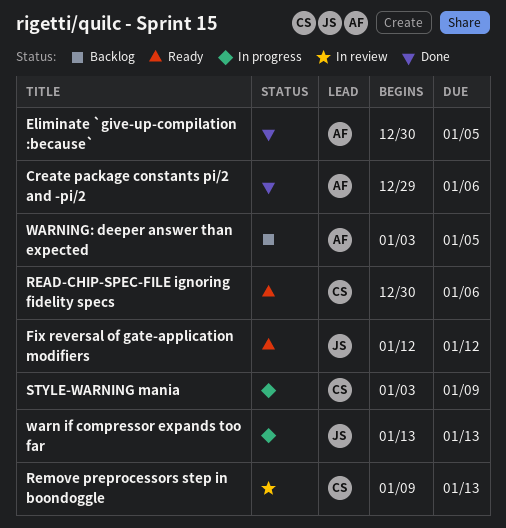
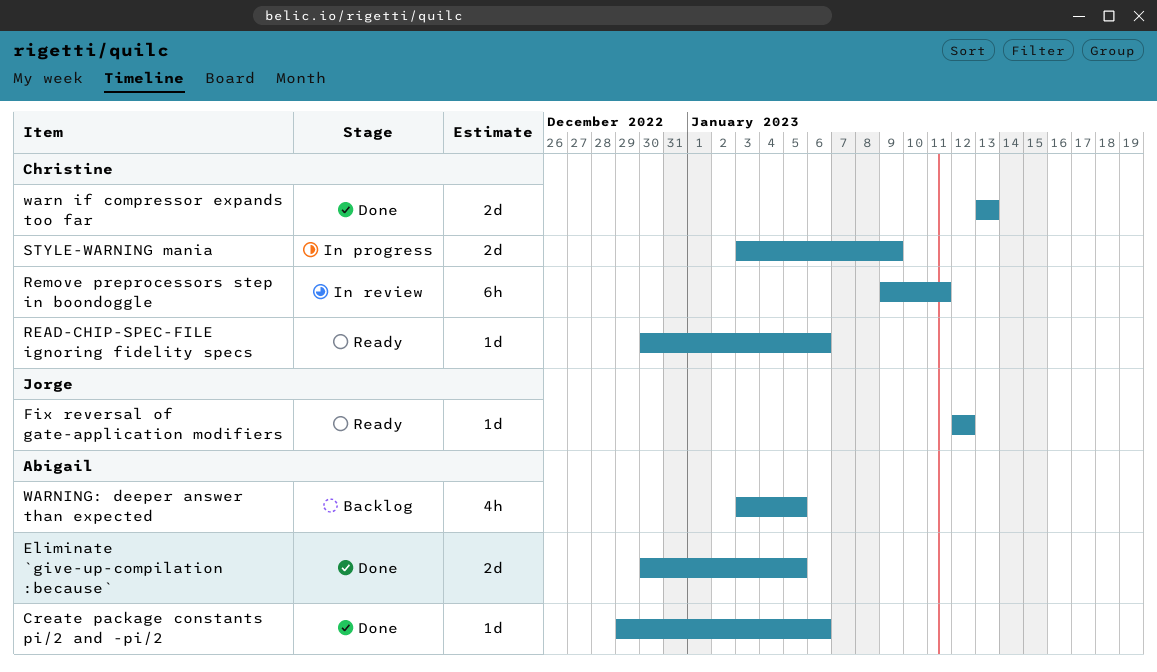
Remove preprocessors step in boondoggle, due: Jan 13 -> Jan 11
warn if compressor expands too far, status: In progress -> Done
warn if compressor expands too far, owner: Jorge -> Christine

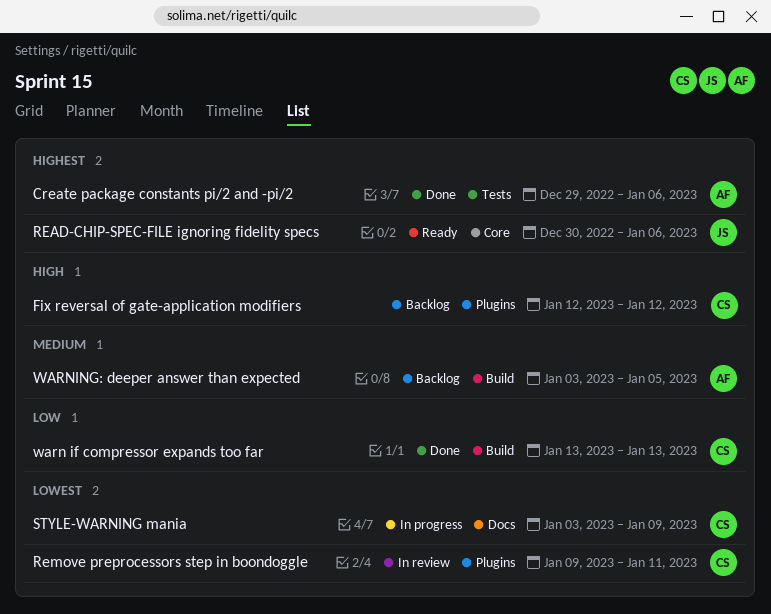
Eliminate `give-up-compilation :because`: present -> none
Fix reversal of gate-application modifiers, status: Ready -> Backlog
Fix reversal of gate-application modifiers, owner: Jorge -> Christine
READ-CHIP-SPEC-FILE ignoring fidelity specs, owner: Christine -> Jorge

